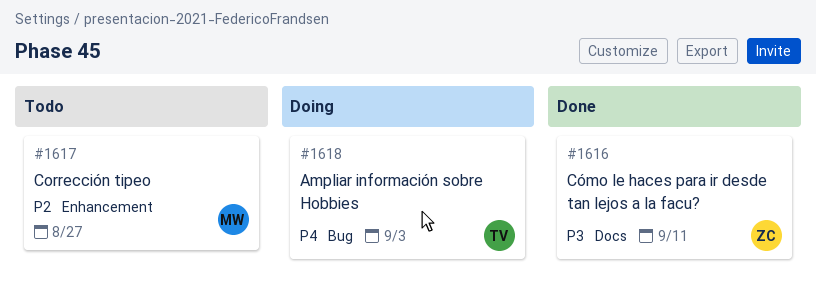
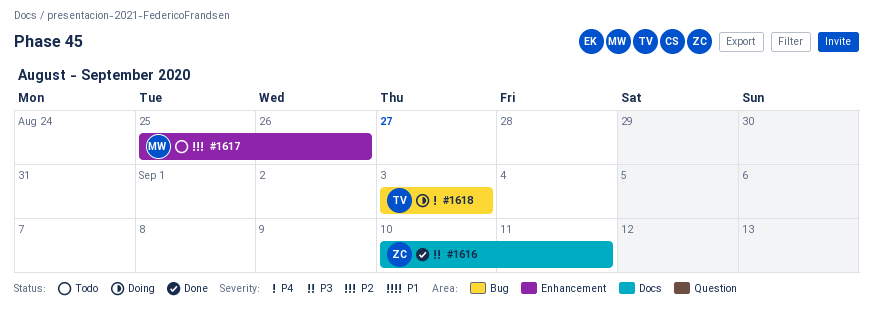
#1617, due: Aug 27 -> Aug 26

